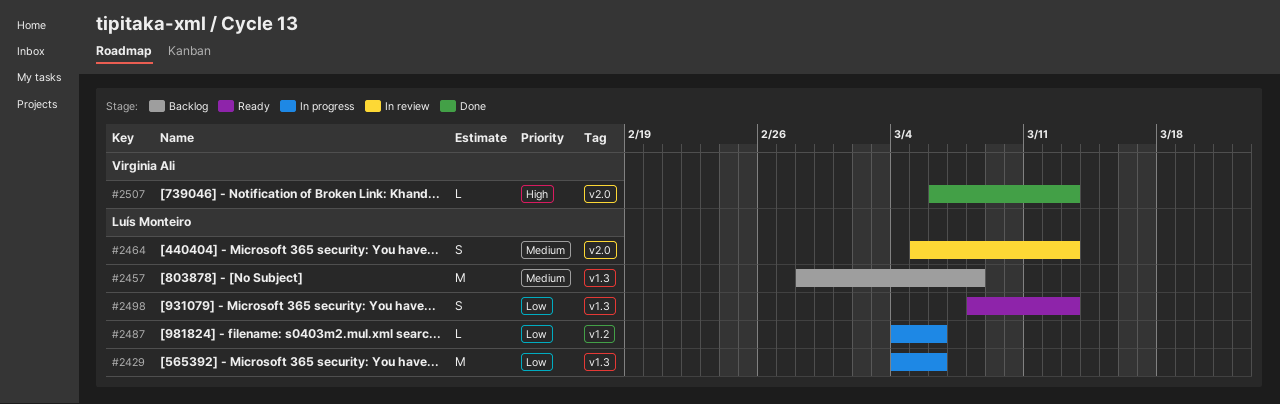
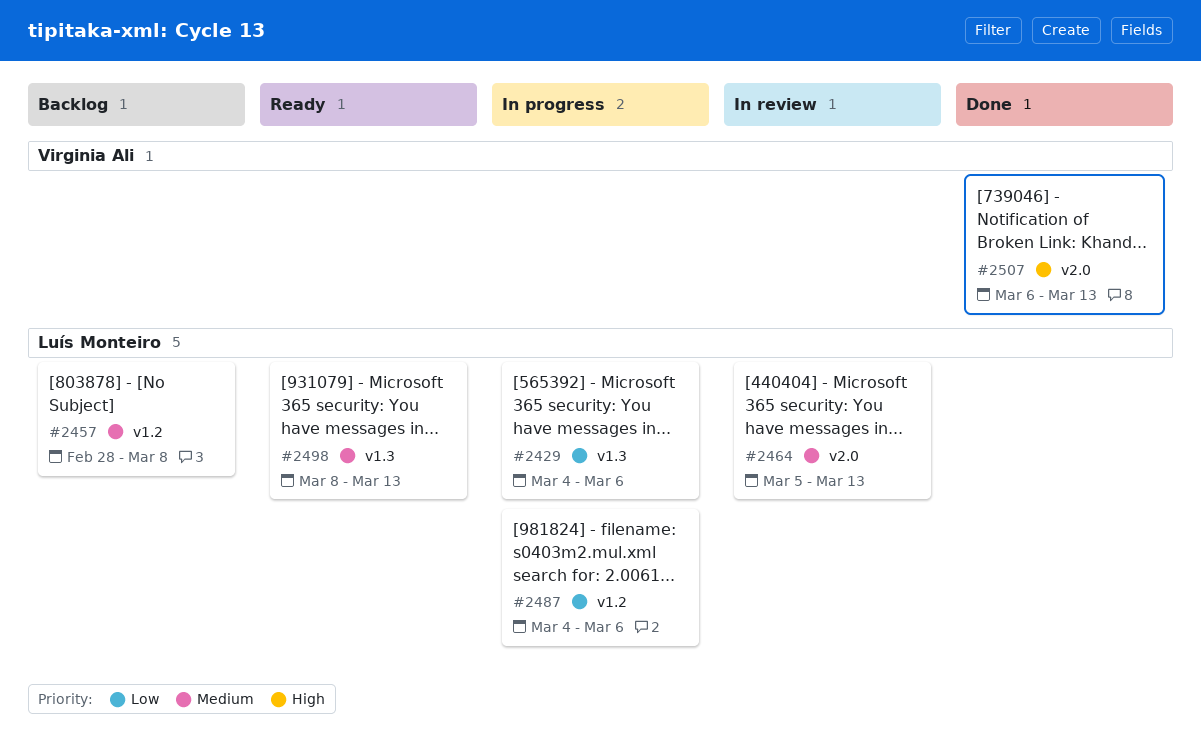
#2457, label: v1.3 -> v1.2
#2498, priority: Low -> Medium

